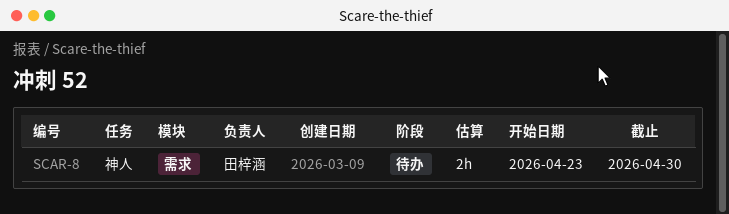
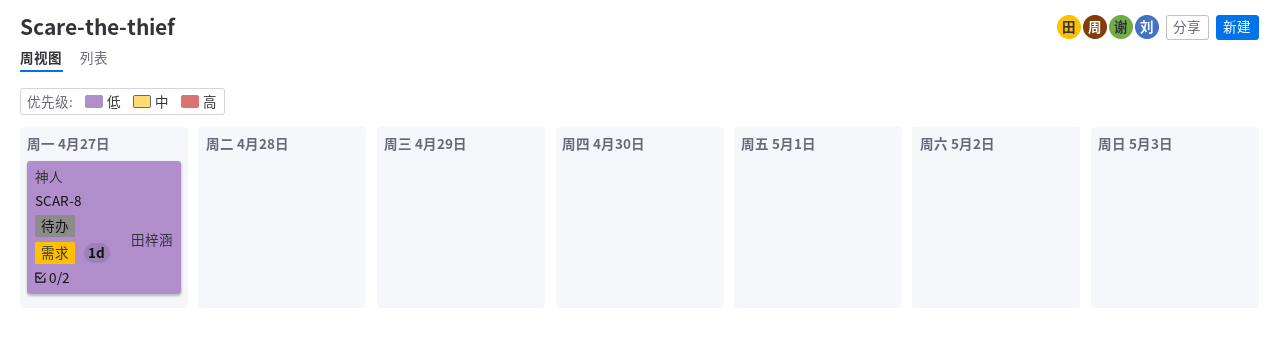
SCAR-8, estimate: 2h -> 1d
SCAR-8, due: Apr 30 -> Apr 27

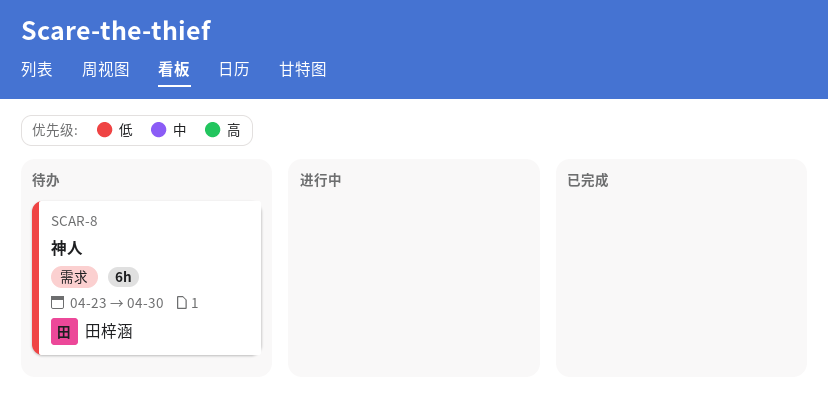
SCAR-8, estimate: 1d -> 6h
SCAR-8, due: Apr 27 -> Apr 30

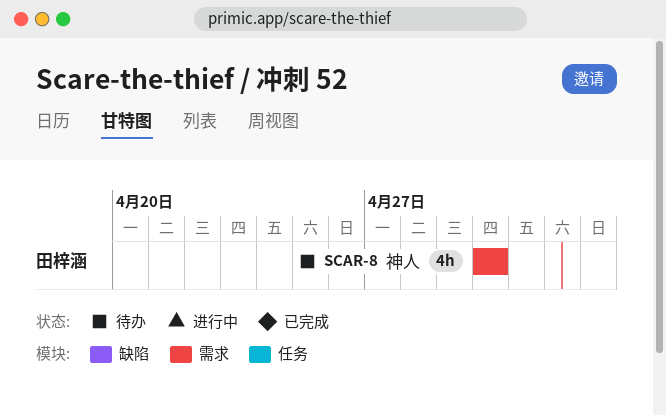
SCAR-8, estimate: 6h -> 4h
SCAR-8, start: Apr 23 -> Apr 30

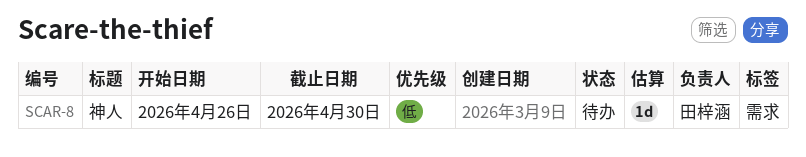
SCAR-8, estimate: 4h -> 1d
SCAR-8, start: Apr 30 -> Apr 26

